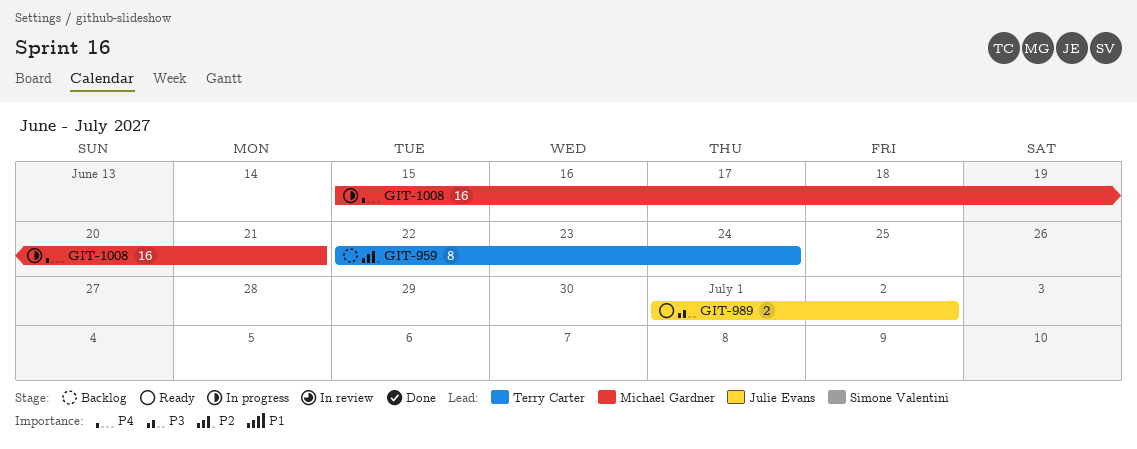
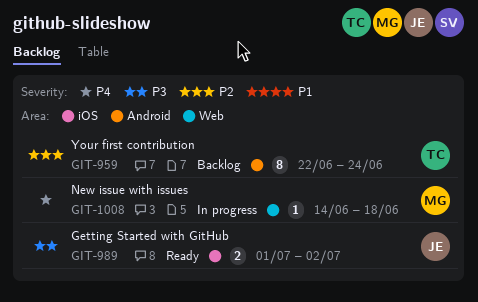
GIT-1008, estimate: 16 -> 1
GIT-1008, start: Jun 15 -> Jun 14
GIT-1008, due: Jun 21 -> Jun 18

